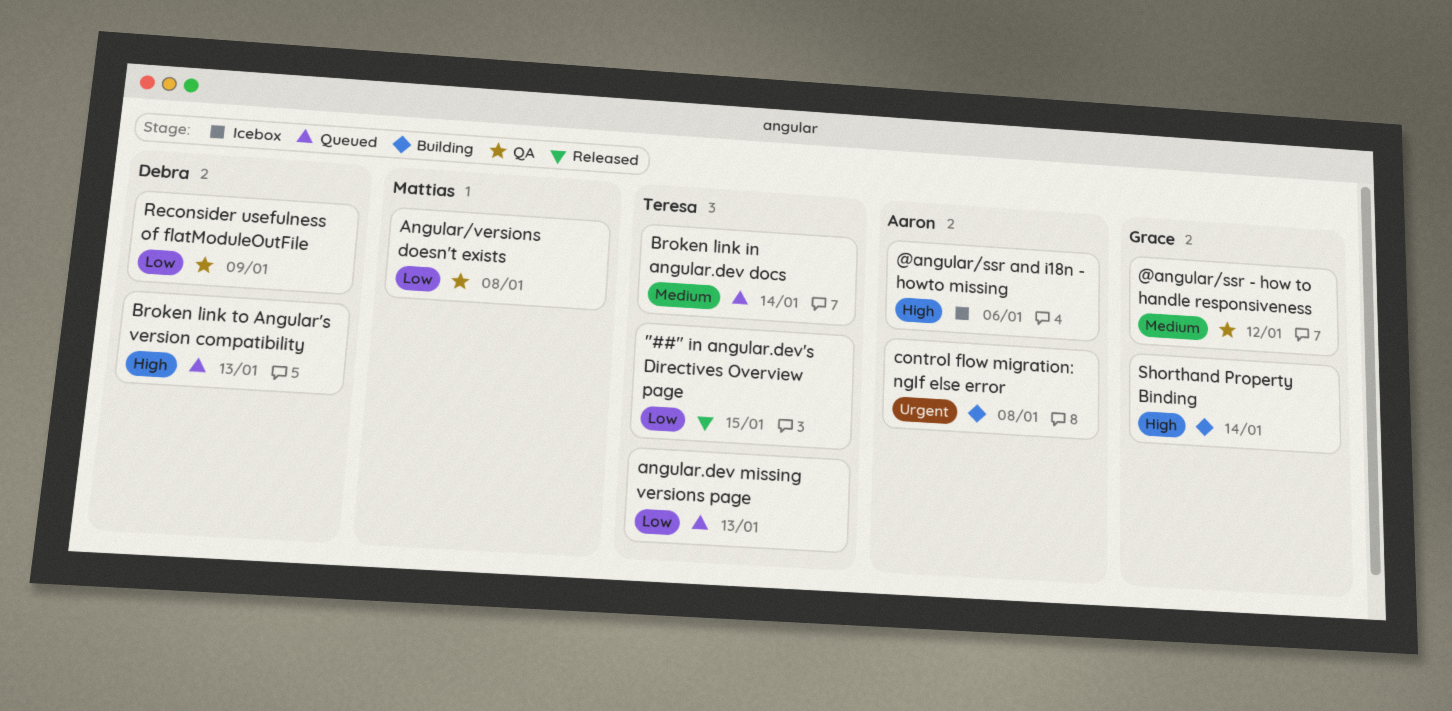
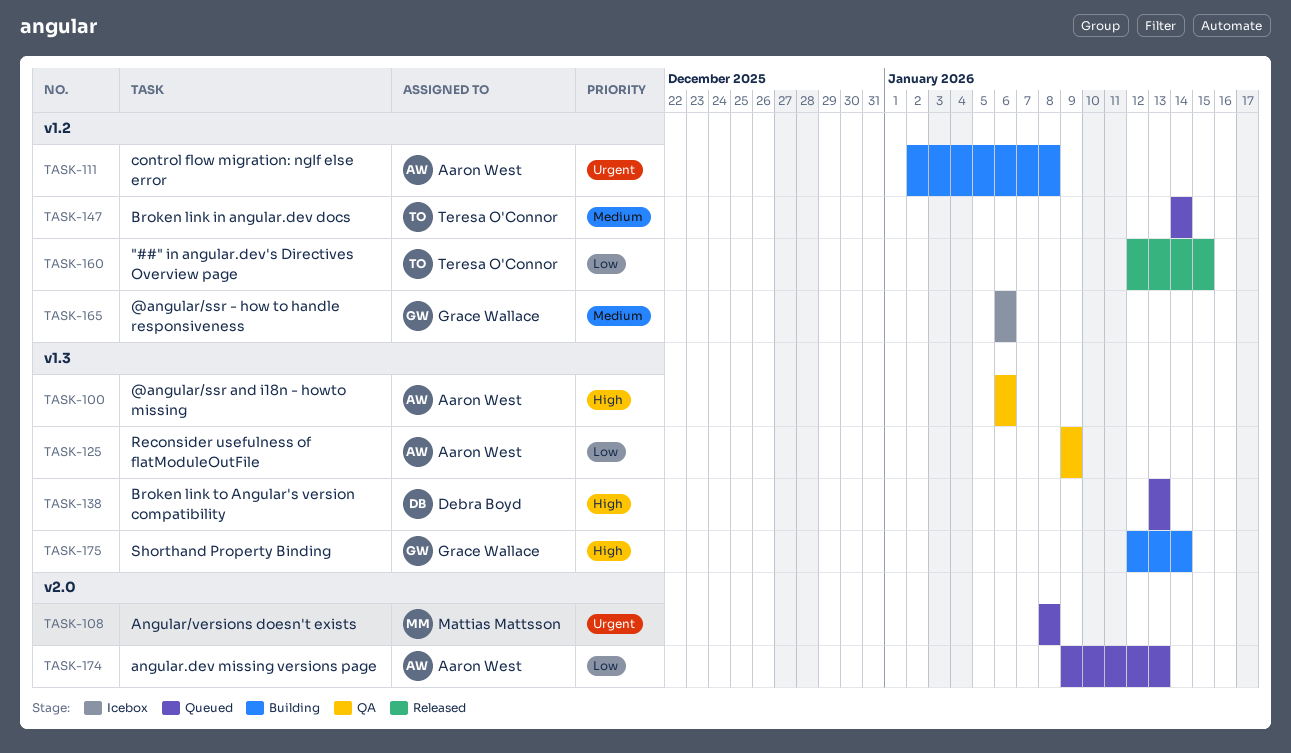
@angular/ssr - how to handle responsiveness, status: QA -> Icebox
@angular/ssr - how to handle responsiveness, due: Jan 12 -> Jan 6
@angular/ssr and i18n - howto missing, status: Icebox -> QA
angular.dev missing versions page, owner: Teresa O'Connor -> Aaron West
Angular/versions doesn't exists, status: QA -> Queued
Angular/versions doesn't exists, priority: Low -> Urgent
Reconsider usefulness of flatModuleOutFile, owner: Debra Boyd -> Aaron West

